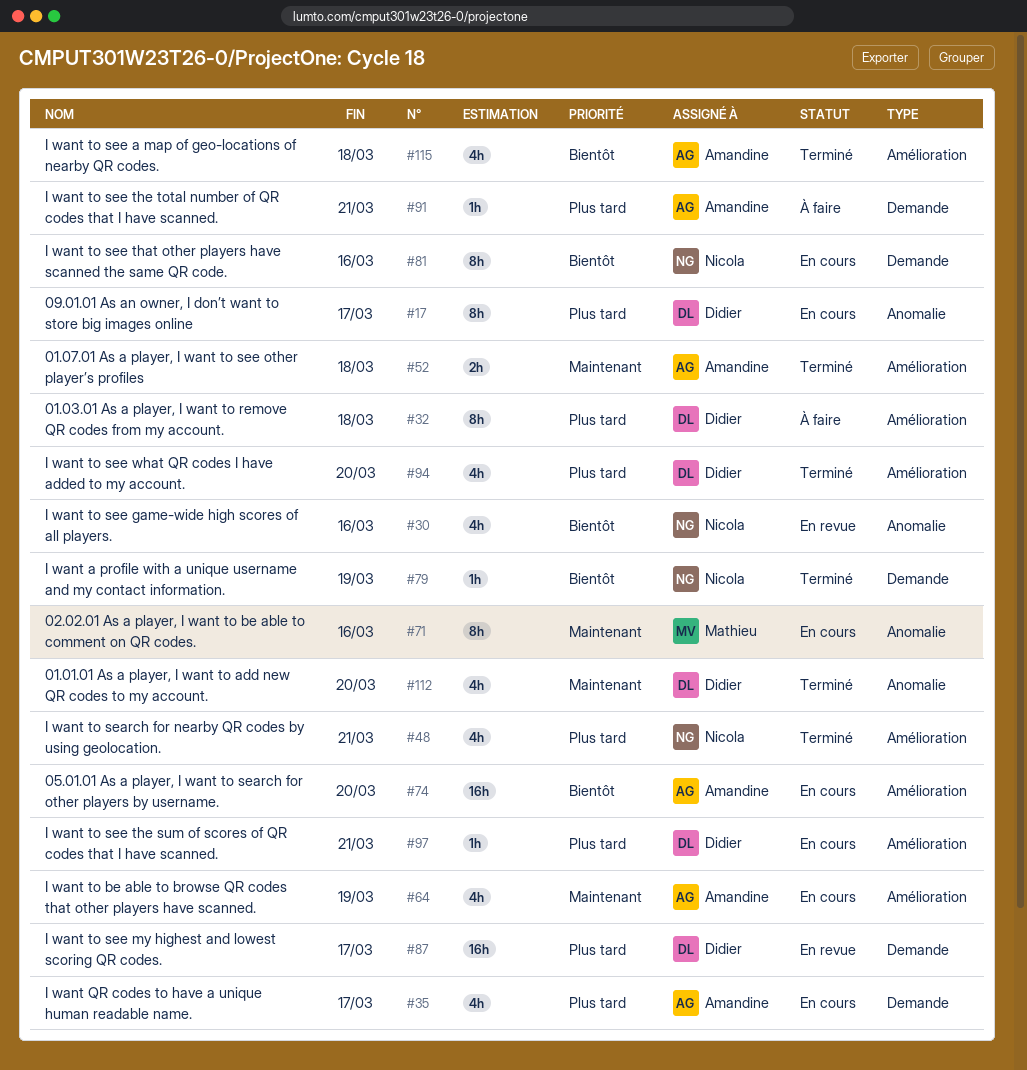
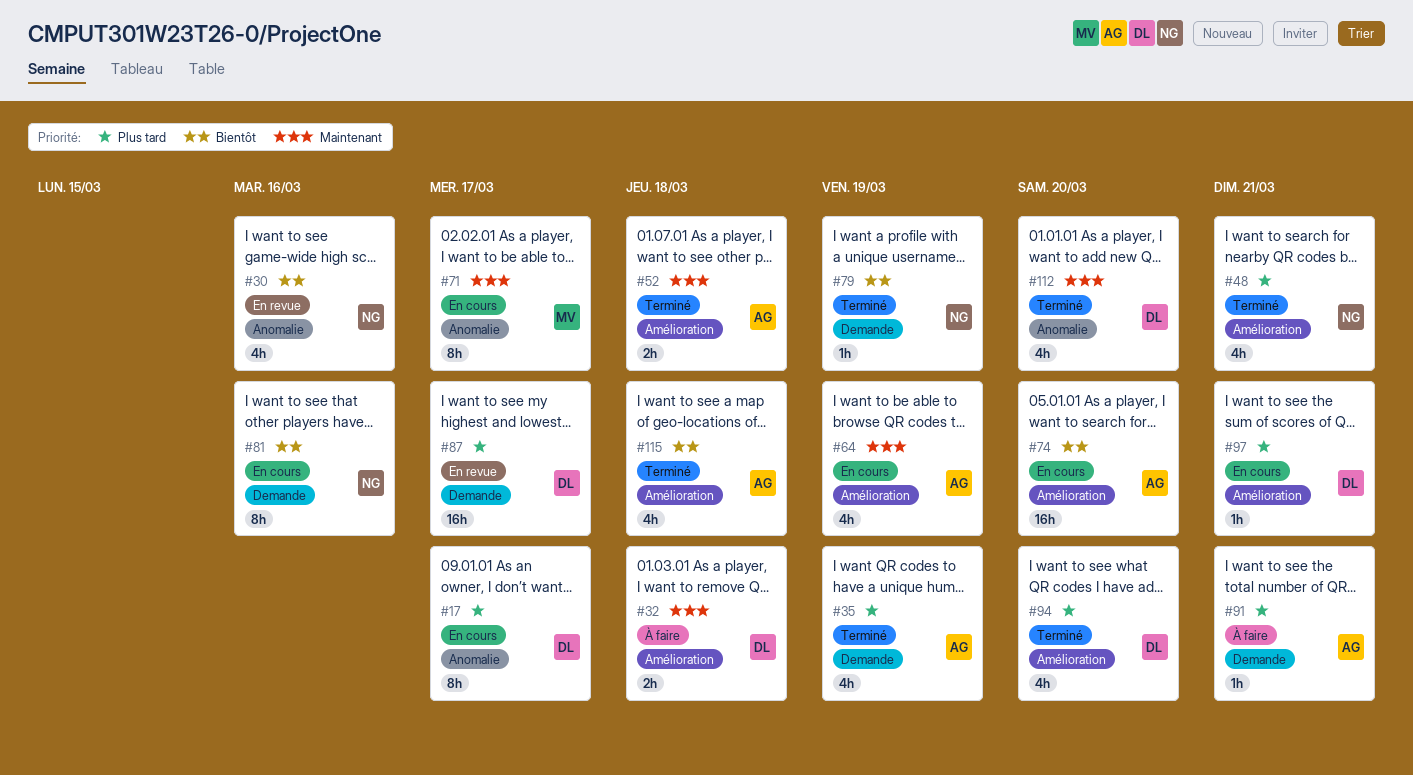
#32, priority: Plus tard -> Maintenant
#32, estimate: 8h -> 2h
#35, status: En cours -> Terminé
#35, due: Mar 17 -> Mar 19
#71, due: Mar 16 -> Mar 17

